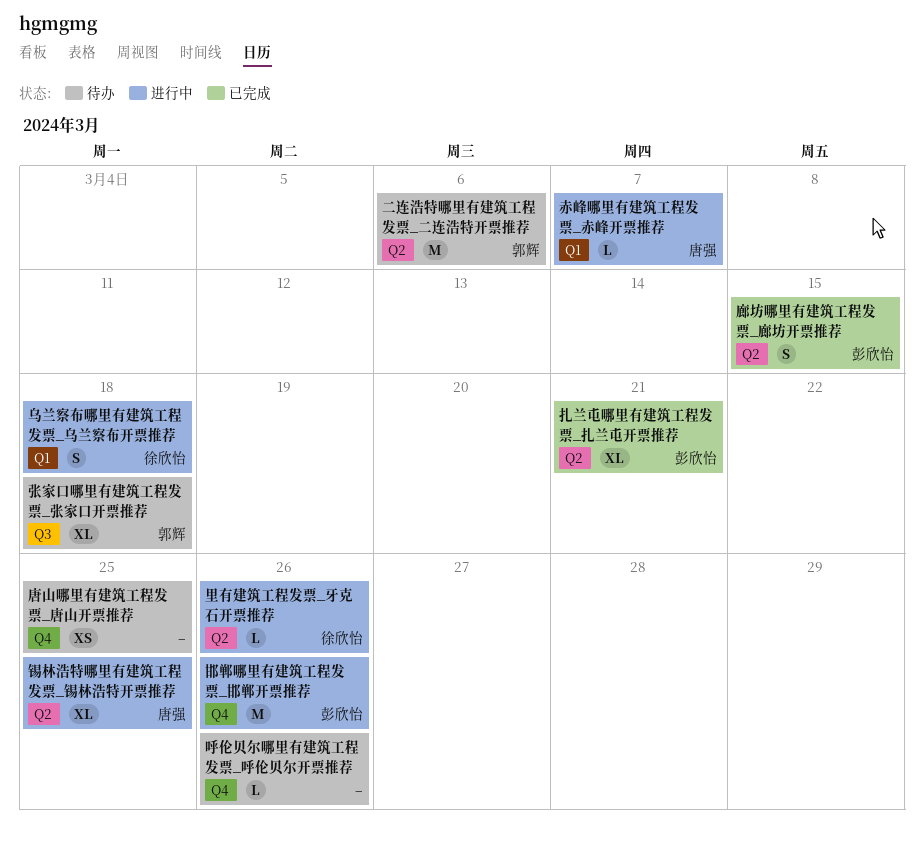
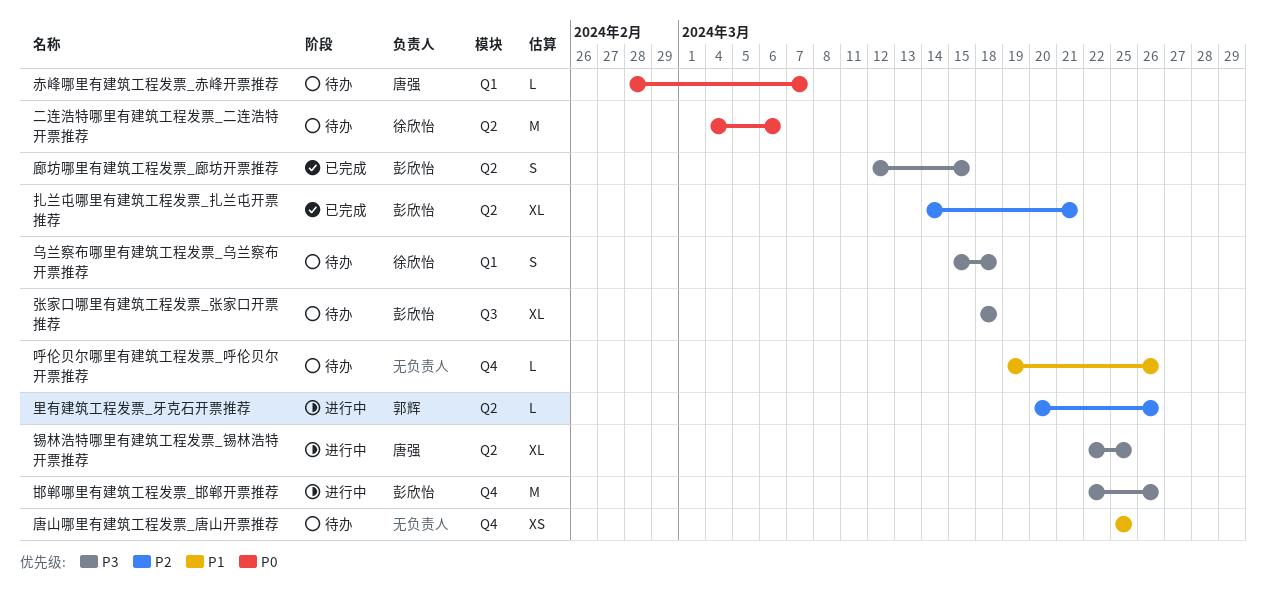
乌兰察布哪里有建筑工程发票_乌兰察布开票推荐, status: 进行中 -> 待办
二连浩特哪里有建筑工程发票_二连浩特开票推荐, owner: 郭辉 -> 徐欣怡
张家口哪里有建筑工程发票_张家口开票推荐, owner: 郭辉 -> 彭欣怡
赤峰哪里有建筑工程发票_赤峰开票推荐, status: 进行中 -> 待办
里有建筑工程发票_牙克石开票推荐, owner: 徐欣怡 -> 郭辉

